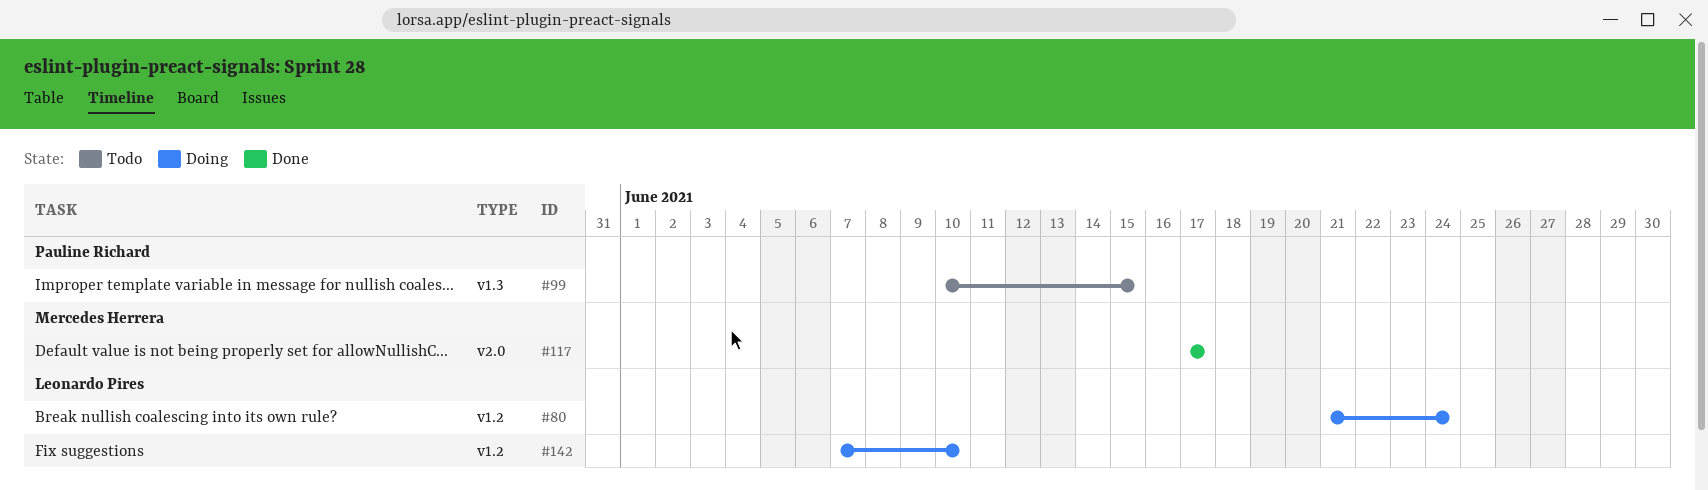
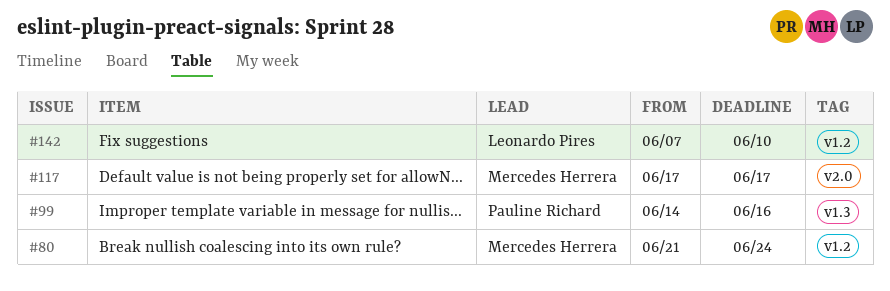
#80, owner: Leonardo Pires -> Mercedes Herrera
#99, start: Jun 10 -> Jun 14
#99, due: Jun 15 -> Jun 16

